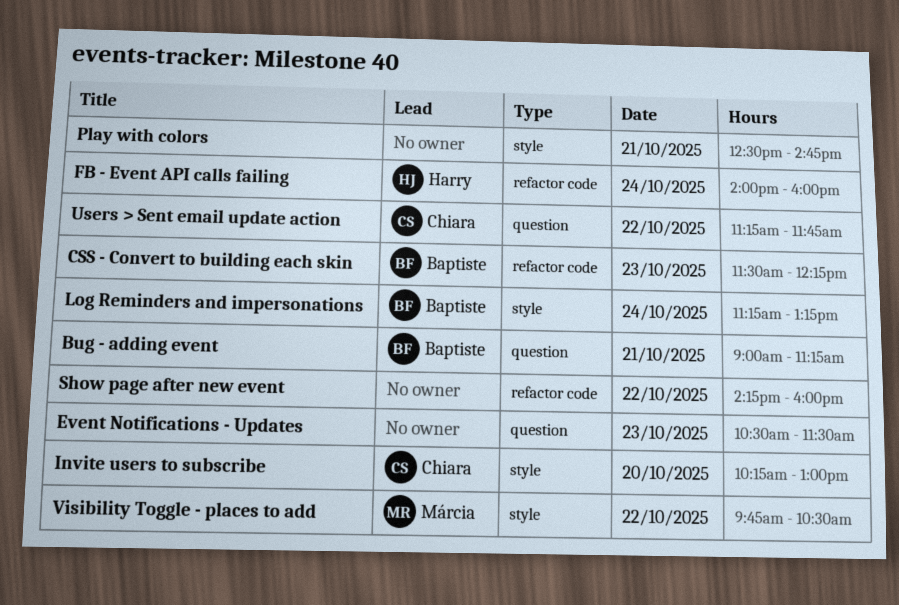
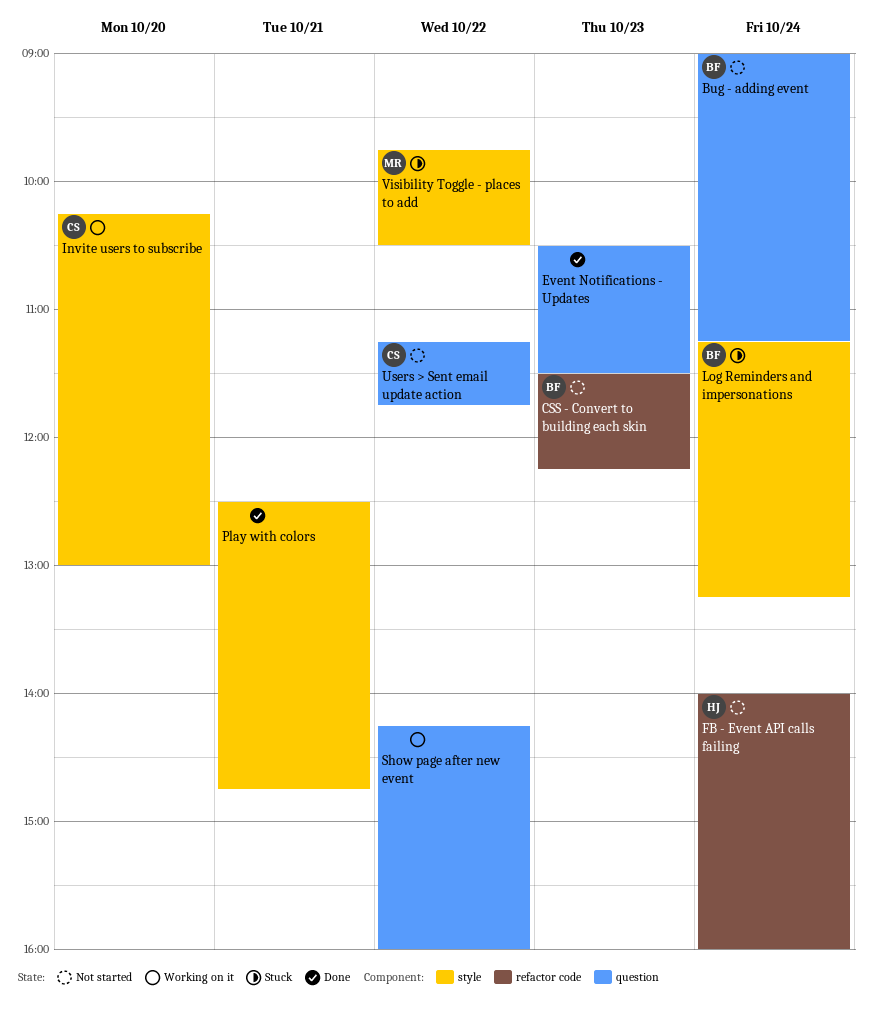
Bug - adding event, day: Oct 21 -> Oct 24
Show page after new event, label: refactor code -> question

